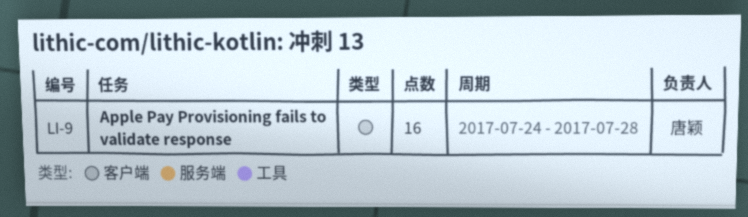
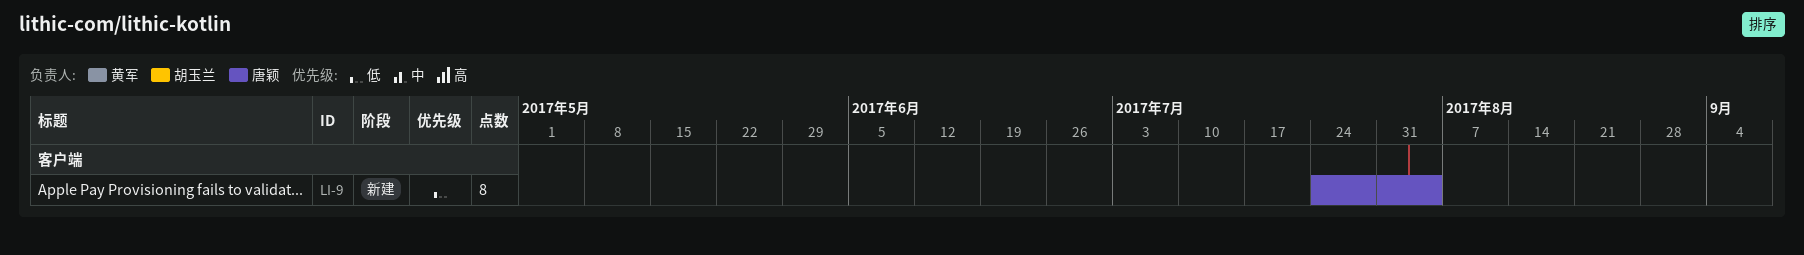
LI-9, estimate: 16 -> 8
LI-9, due: Jul 28 -> Aug 4

